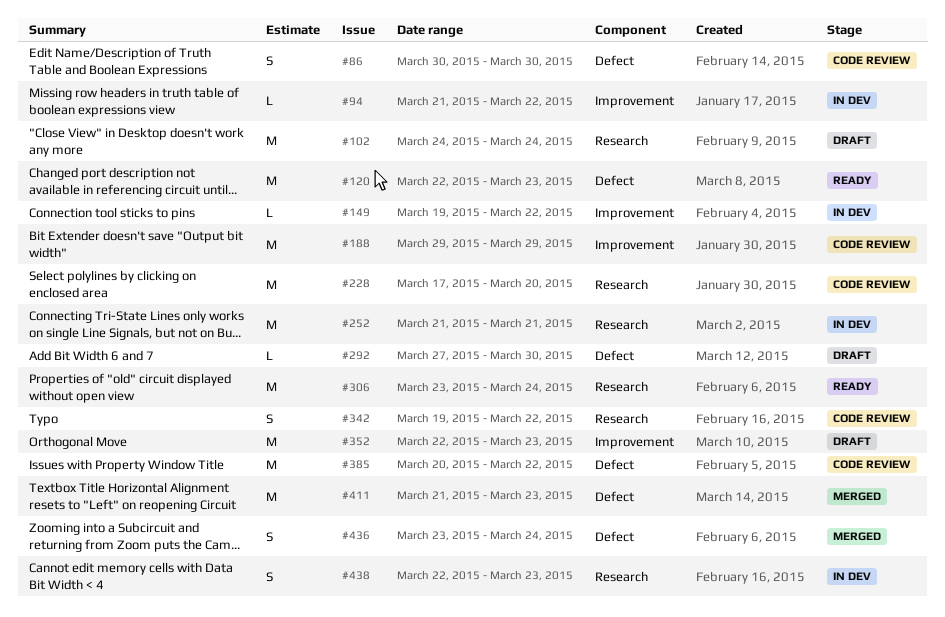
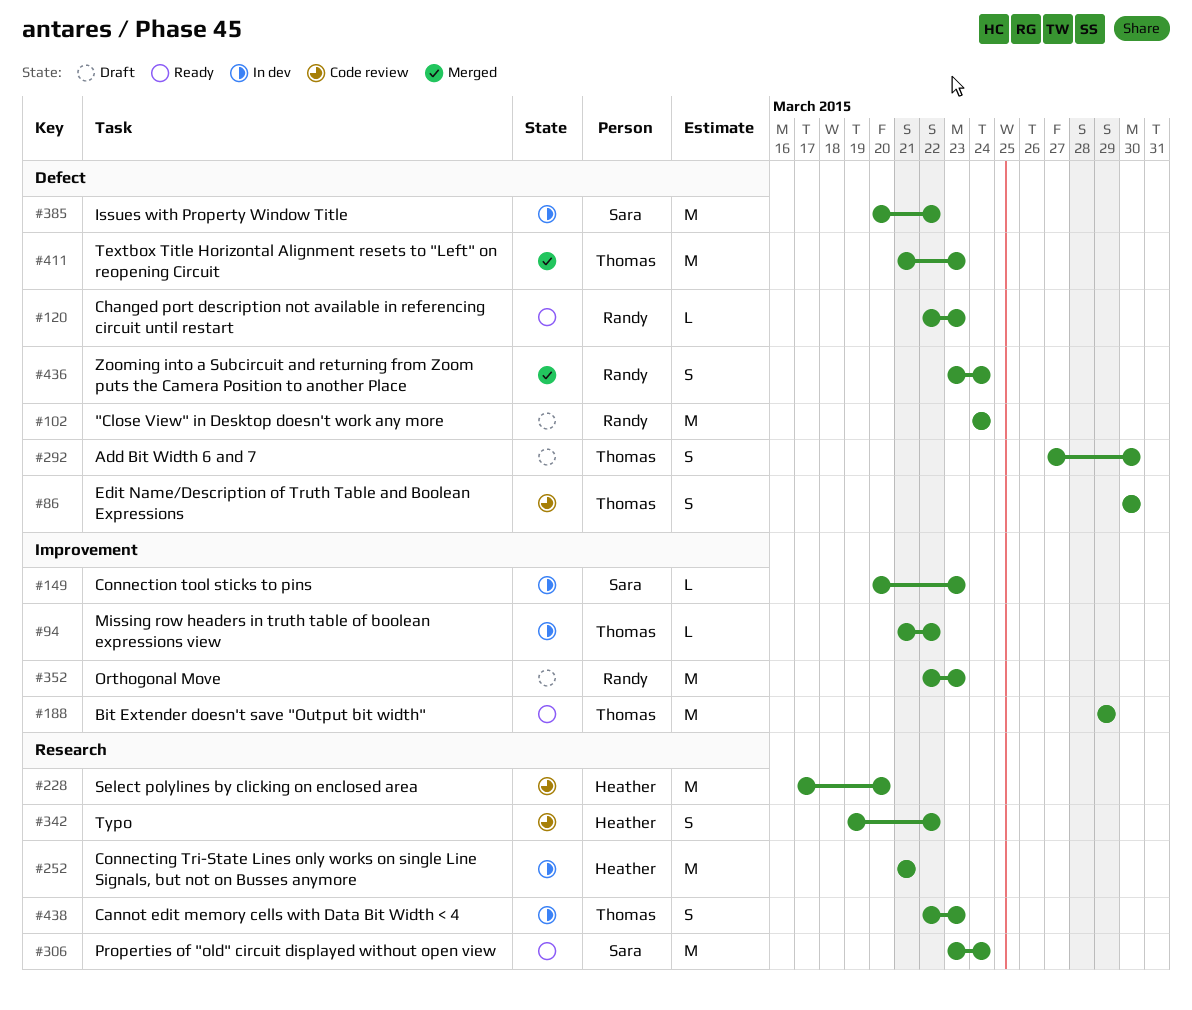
#102, label: Research -> Defect
#120, estimate: M -> L
#149, start: Mar 19 -> Mar 20
#149, due: Mar 22 -> Mar 23
#188, status: Code review -> Ready
#292, estimate: L -> S
#385, status: Code review -> In dev

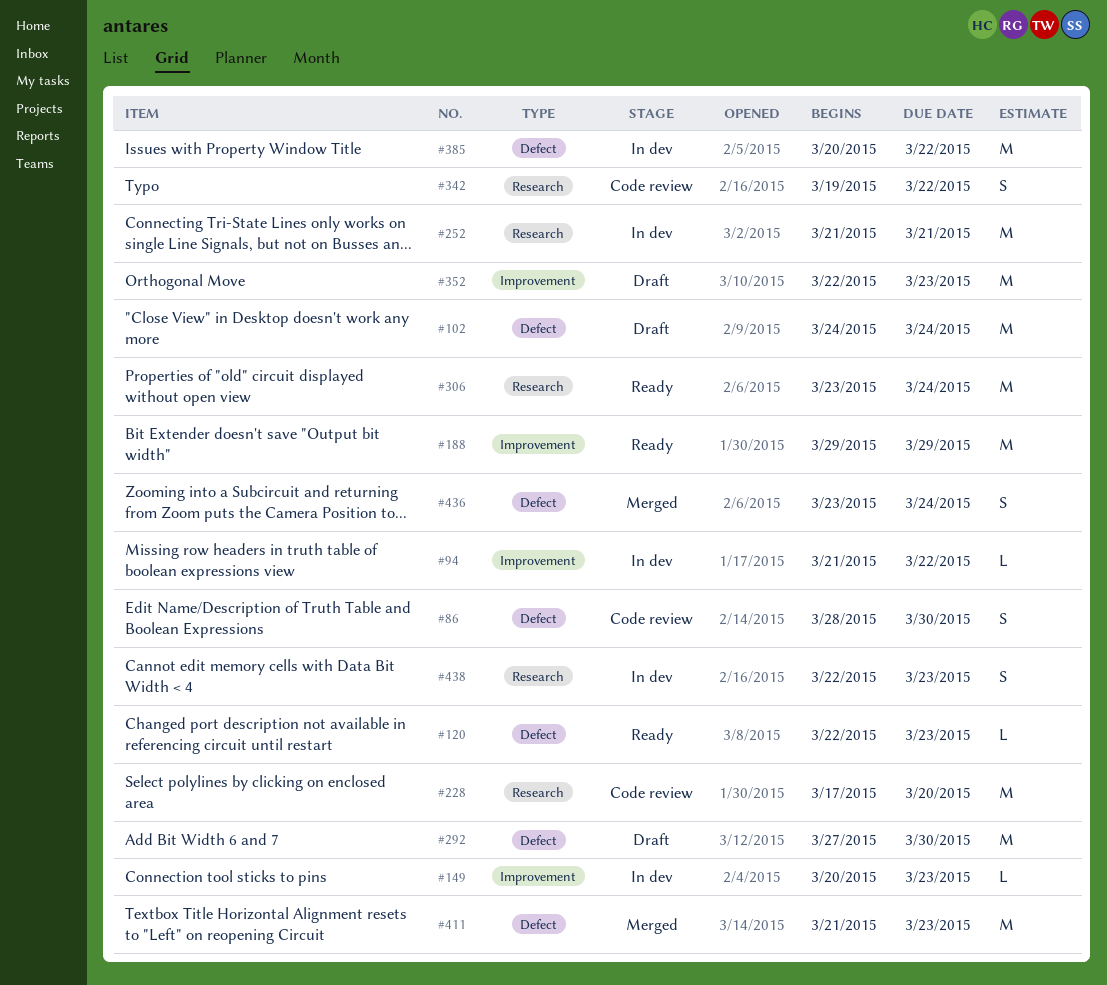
#86, start: Mar 30 -> Mar 28
#292, estimate: S -> M

